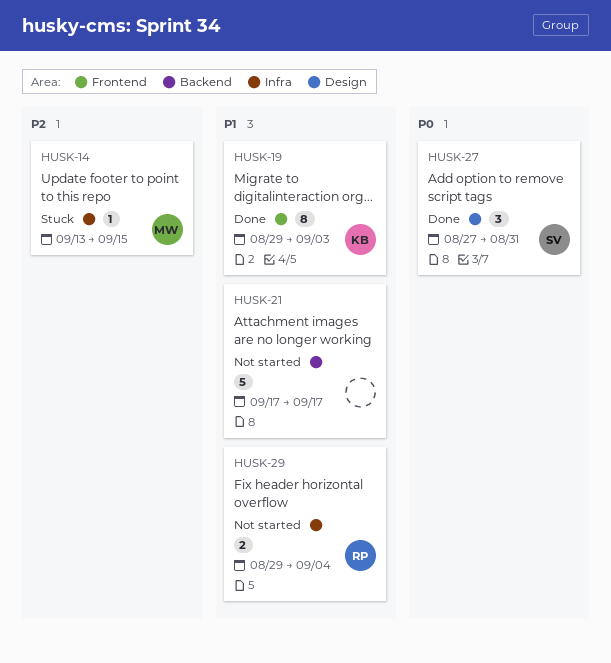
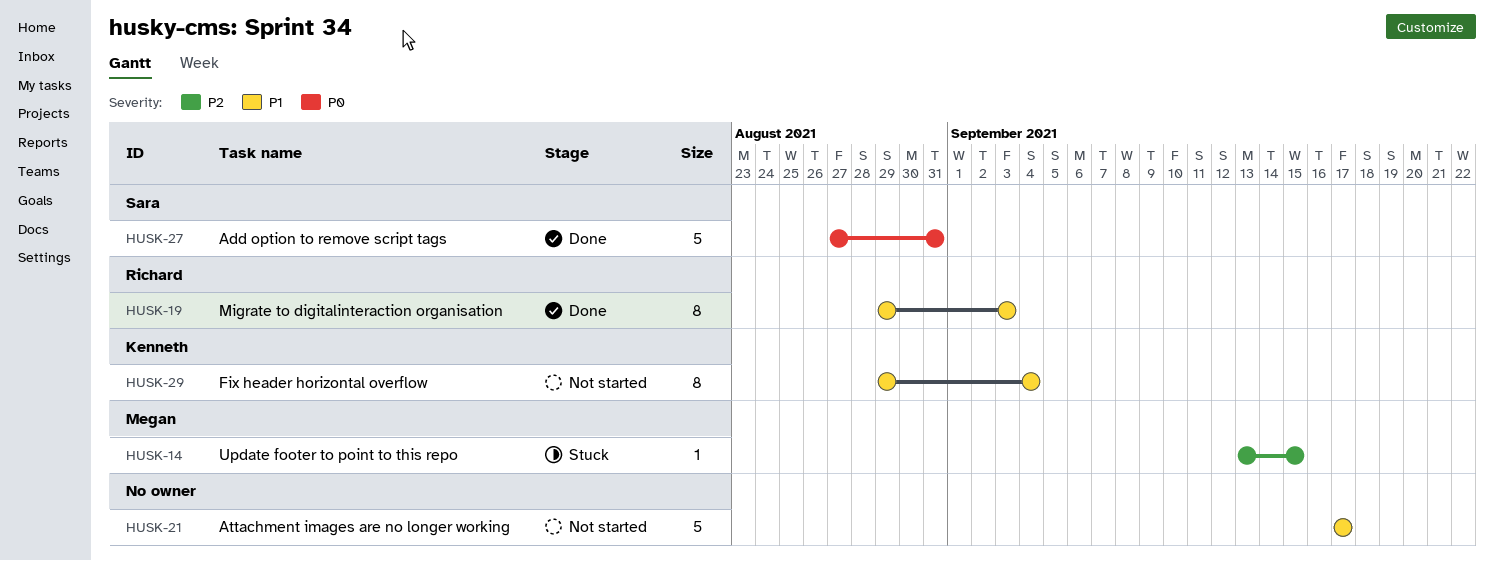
HUSK-19, owner: Kenneth -> Richard
HUSK-27, estimate: 3 -> 5
HUSK-29, owner: Richard -> Kenneth
HUSK-29, estimate: 2 -> 8

